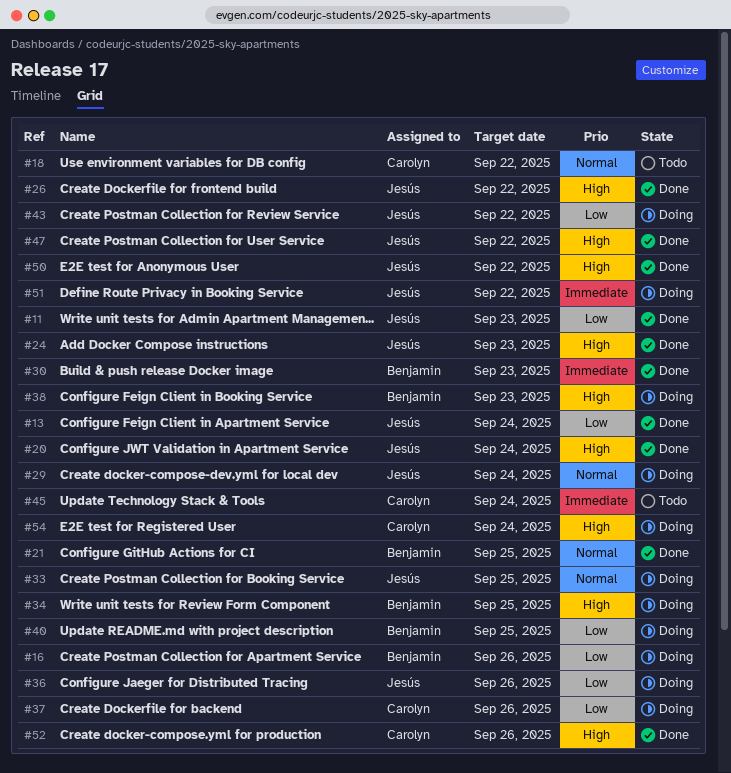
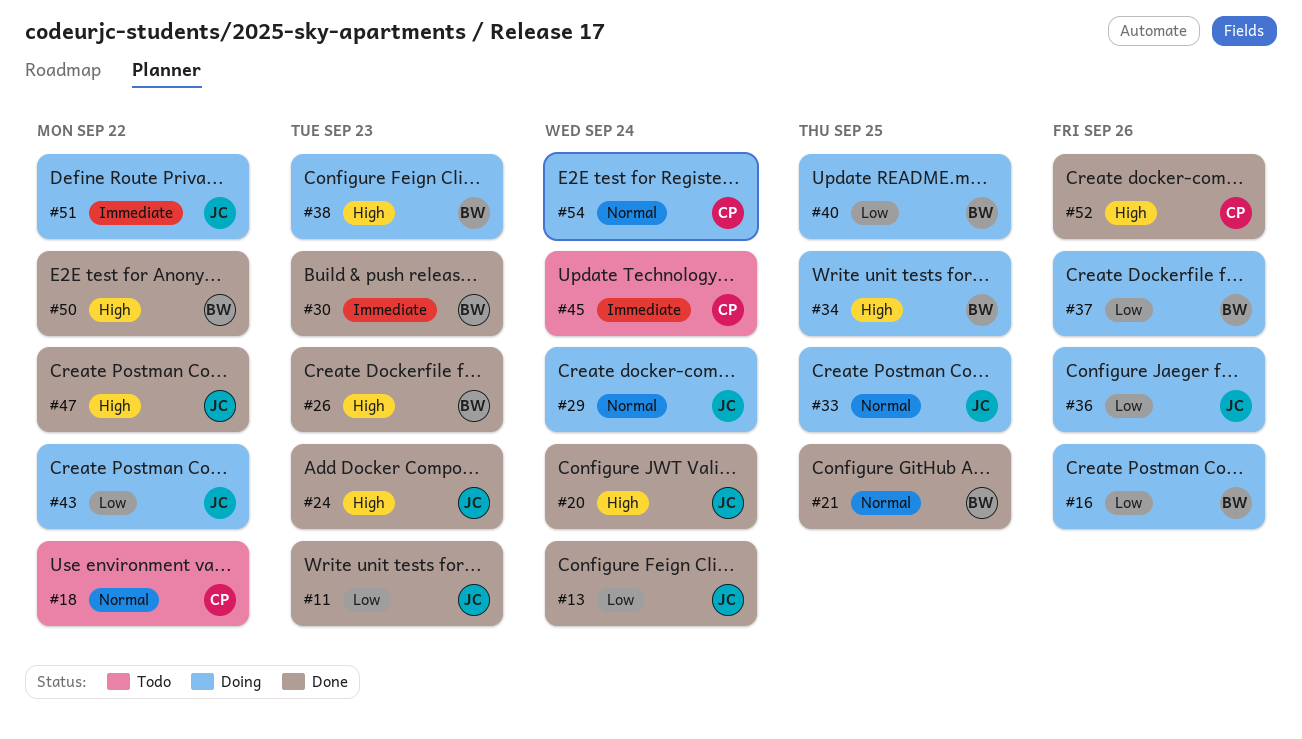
#26, owner: Jesús -> Benjamin
#26, due: Sep 22 -> Sep 23
#37, owner: Carolyn -> Benjamin
#50, owner: Jesús -> Benjamin
#54, priority: High -> Normal

